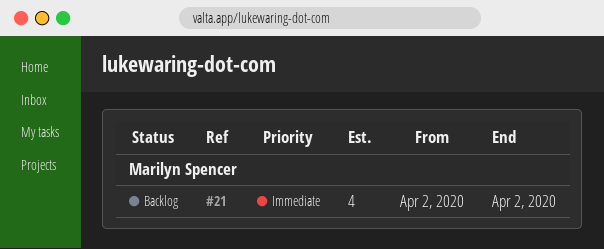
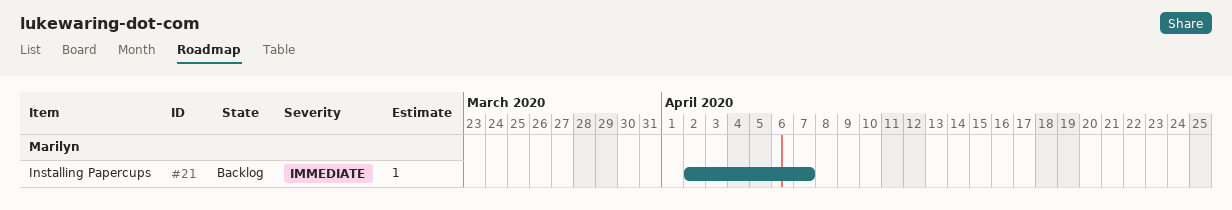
#21, estimate: 4 -> 1
#21, due: Apr 2 -> Apr 7

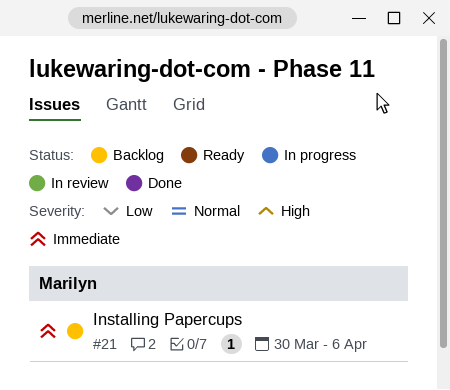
#21, start: Apr 2 -> Mar 30
#21, due: Apr 7 -> Apr 6

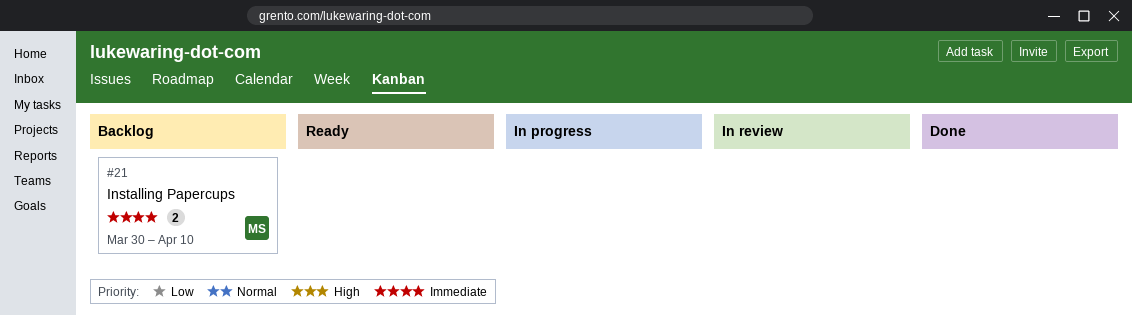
#21, estimate: 1 -> 2
#21, due: Apr 6 -> Apr 10

